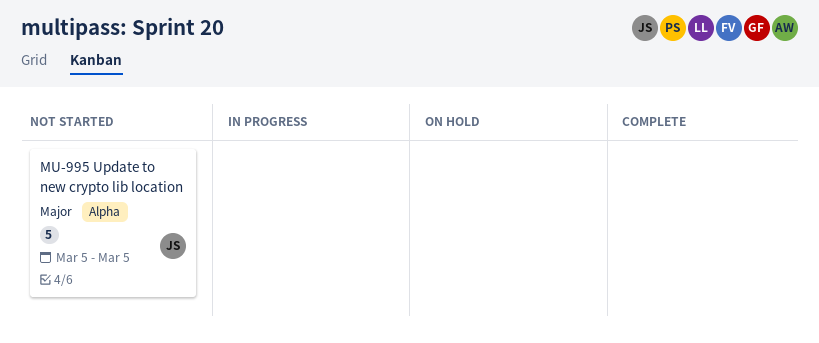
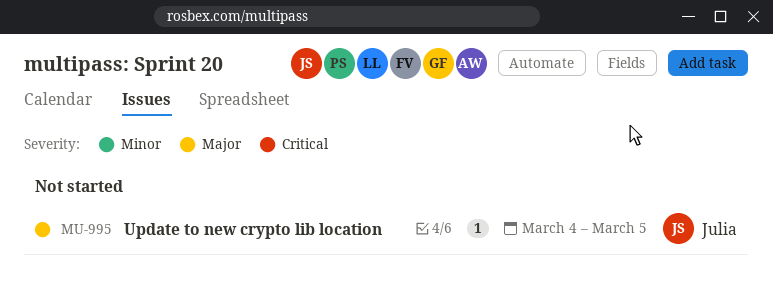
MU-995, estimate: 5 -> 1
MU-995, start: Mar 5 -> Mar 4

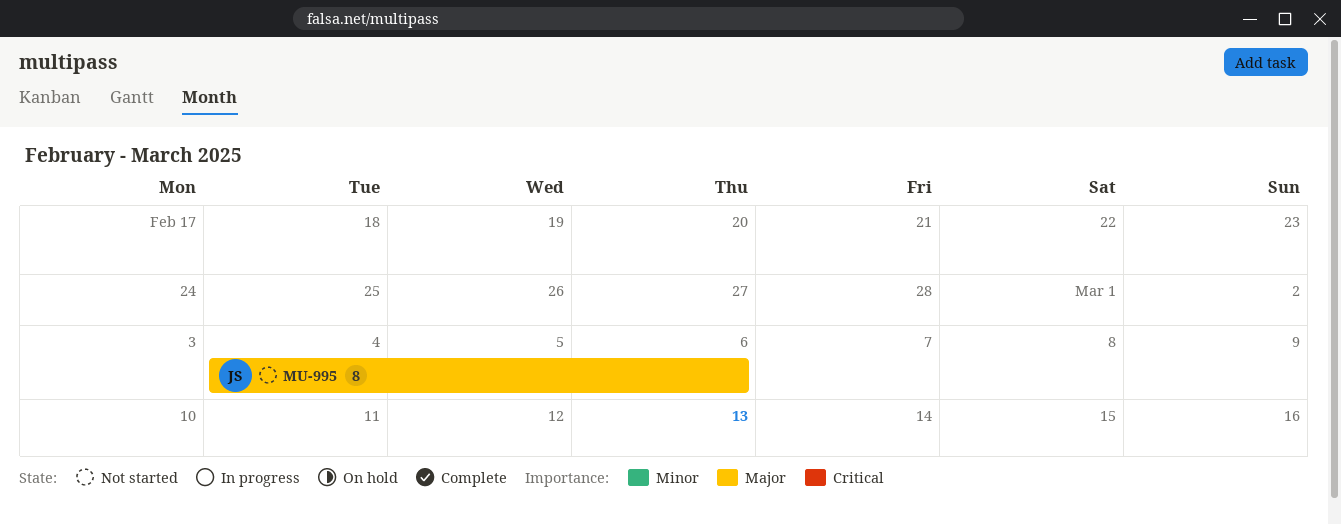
MU-995, estimate: 1 -> 8
MU-995, due: Mar 5 -> Mar 6

